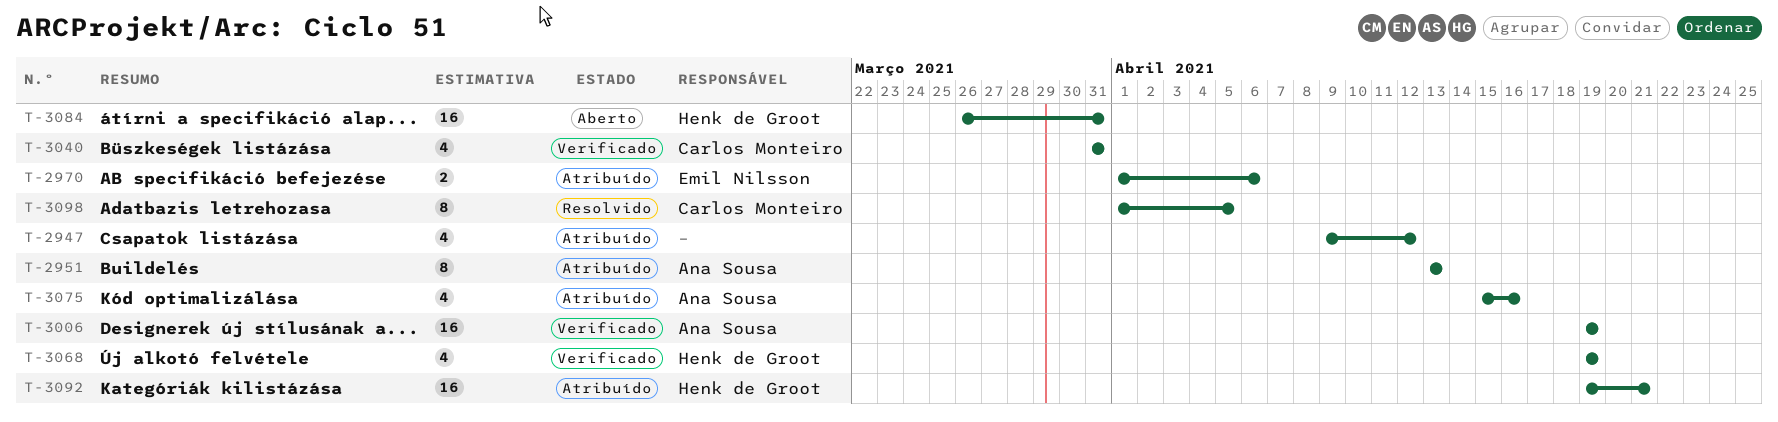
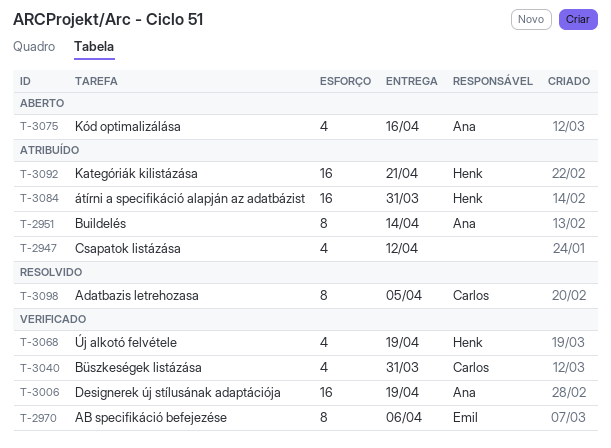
T-2951, due: Apr 13 -> Apr 14
T-2970, status: Atribuído -> Verificado
T-2970, estimate: 2 -> 8
T-3075, status: Atribuído -> Aberto
T-3084, status: Aberto -> Atribuído

